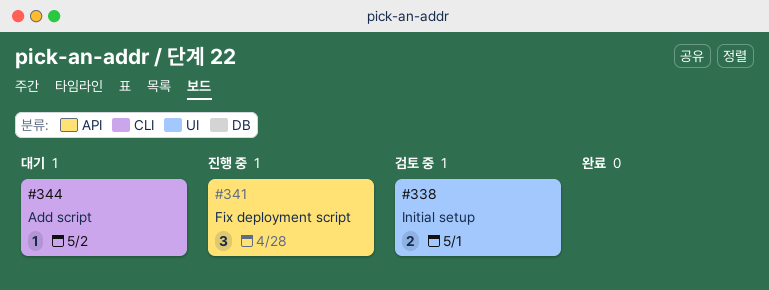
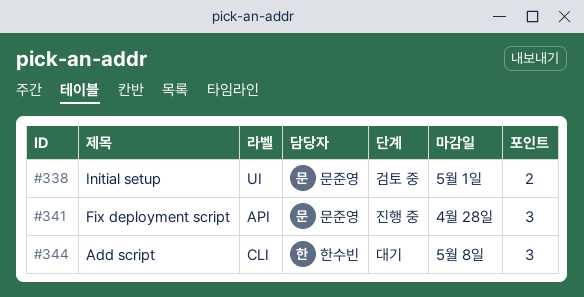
#344, estimate: 1 -> 3
#344, due: May 2 -> May 8

